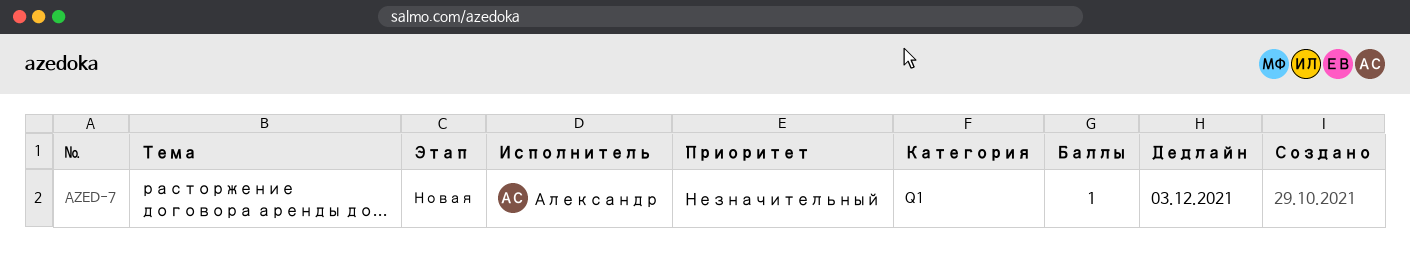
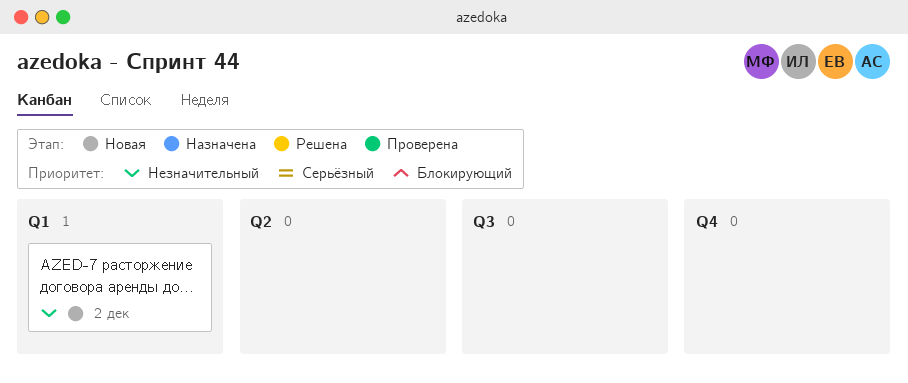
AZED-7, due: Dec 3 -> Dec 2

